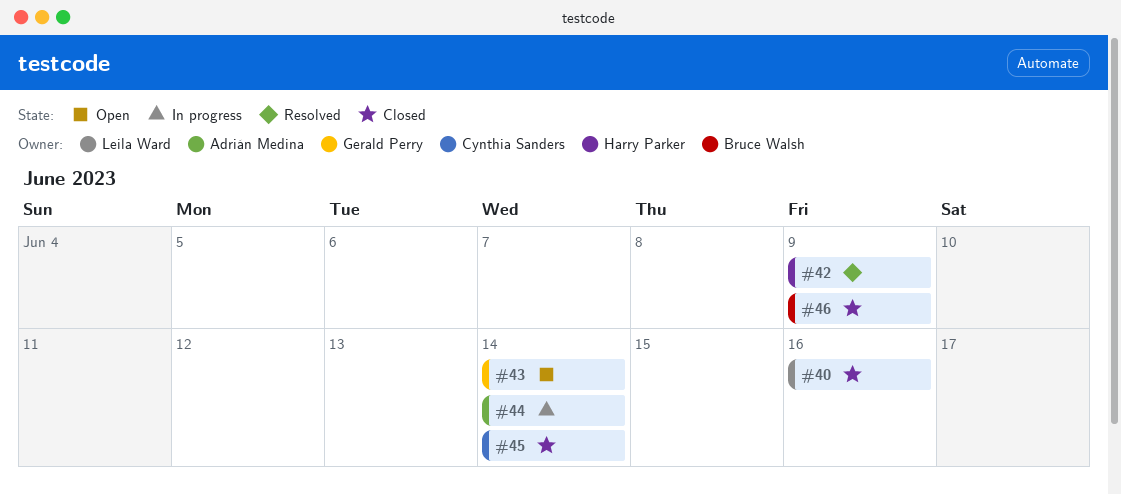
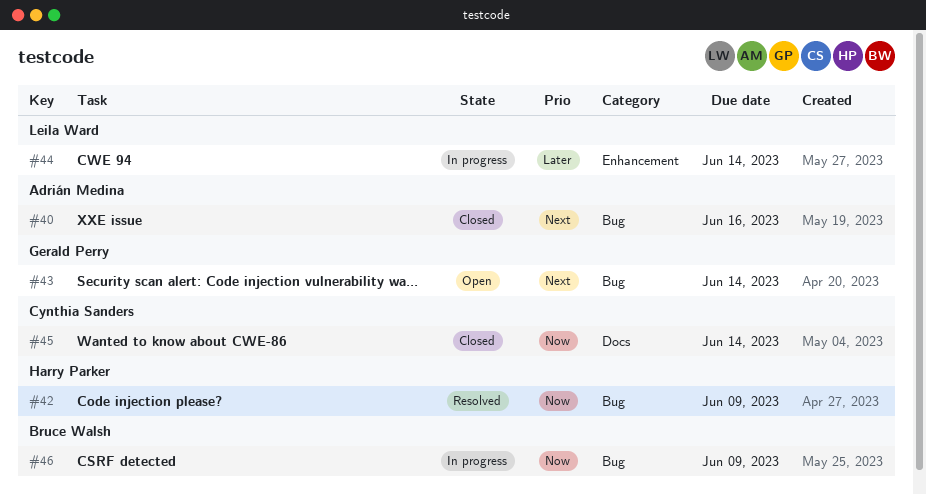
#40, owner: Leila Ward -> Adrián Medina
#44, owner: Adrián Medina -> Leila Ward
#46, status: Closed -> In progress

